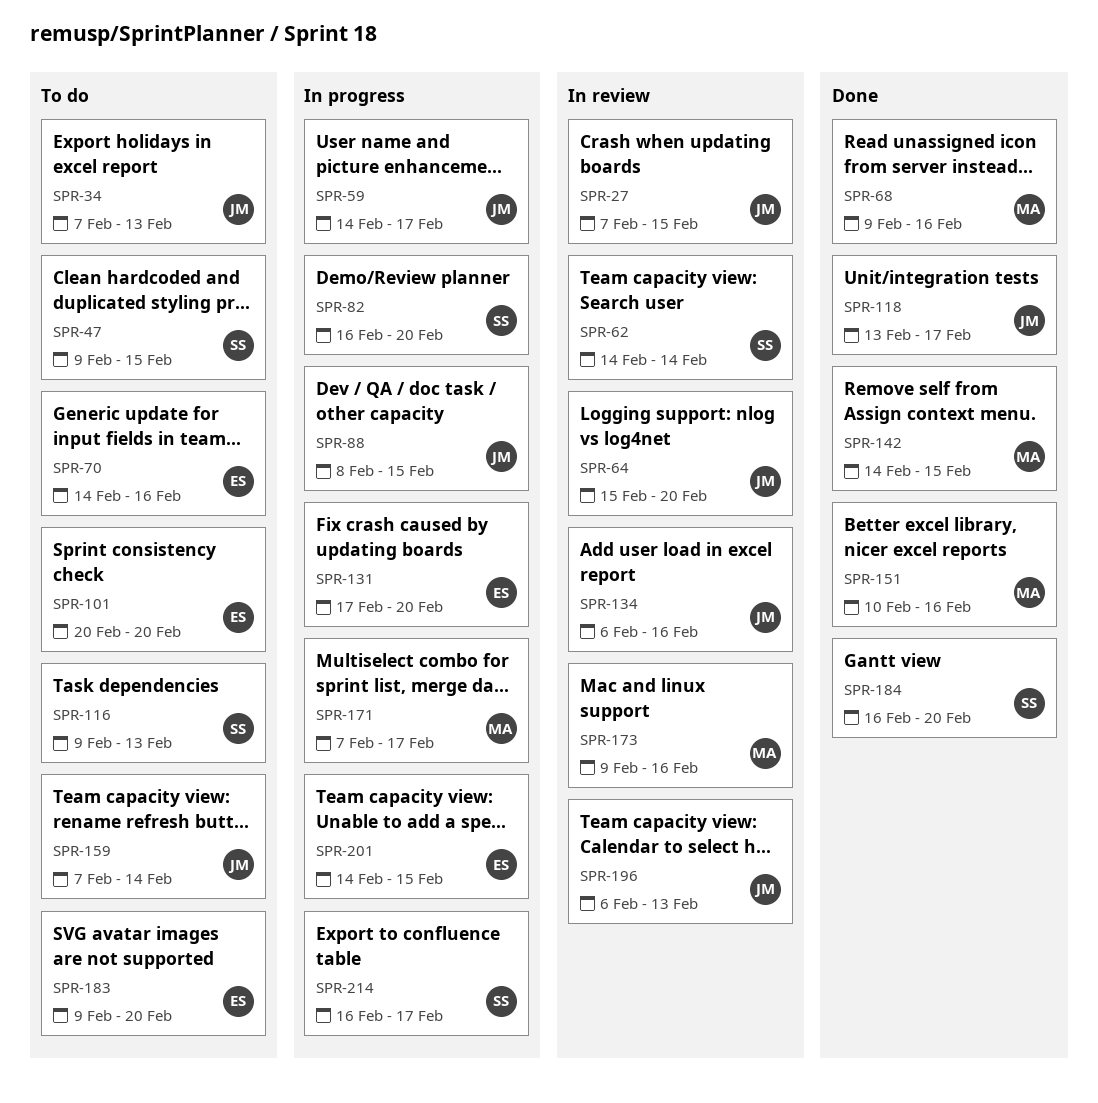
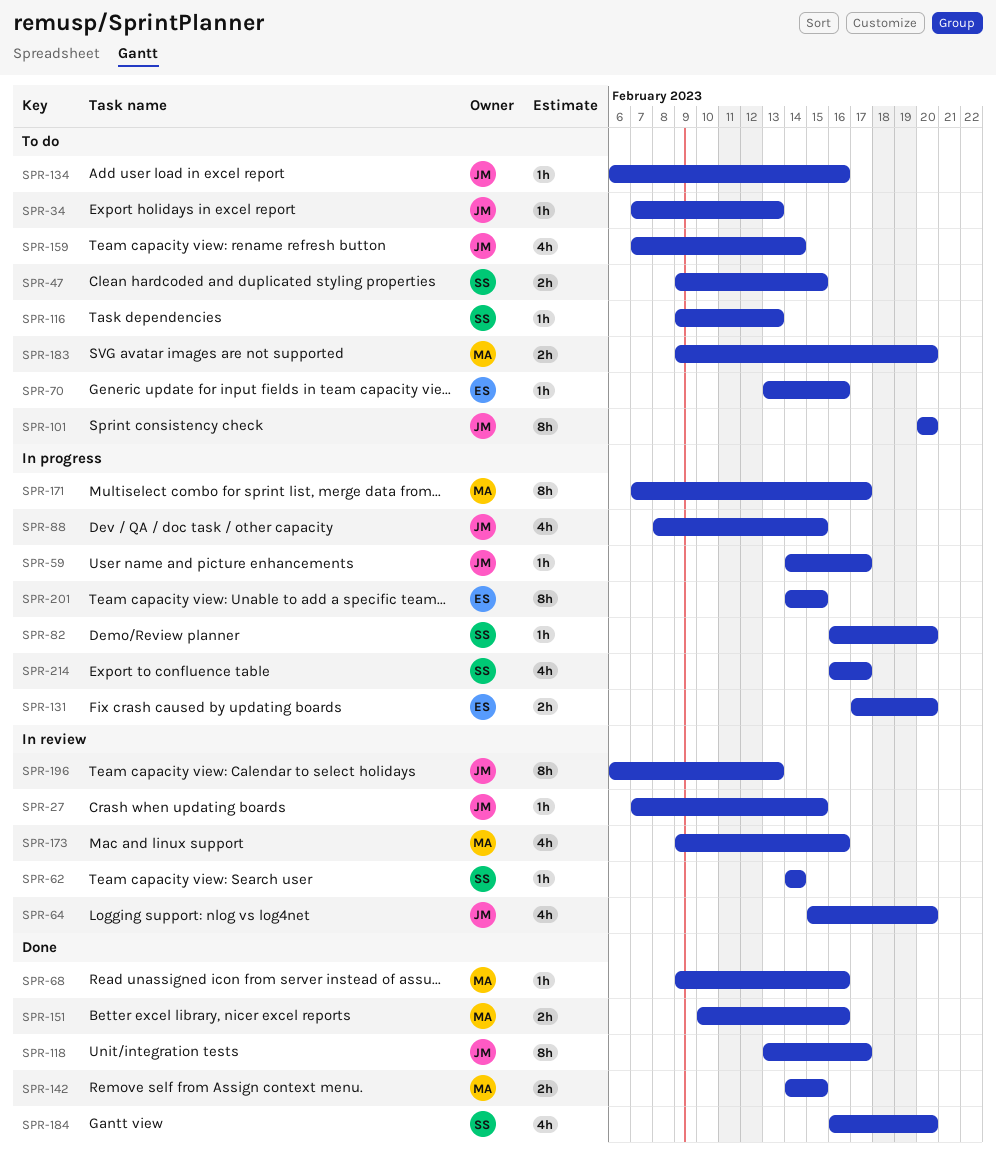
SPR-70, start: Feb 14 -> Feb 13
SPR-101, owner: ES -> JM
SPR-134, status: In review -> To do
SPR-183, owner: ES -> MA

